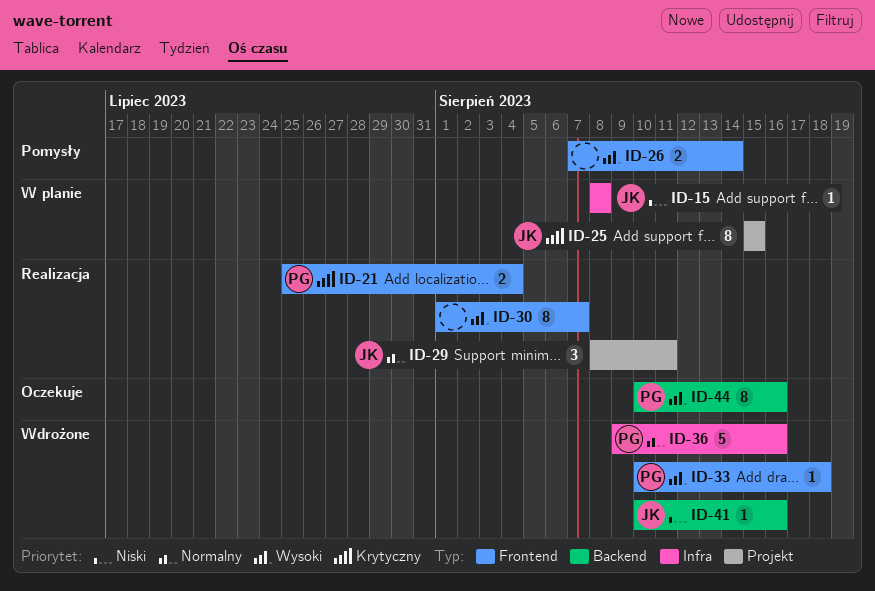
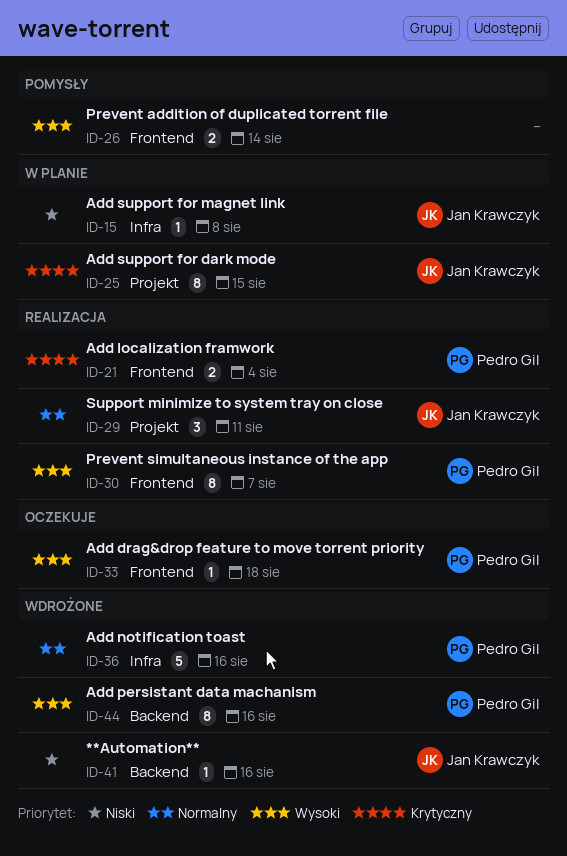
ID-30, owner: none -> Pedro Gil
ID-33, status: Wdrożone -> Oczekuje
ID-44, status: Oczekuje -> Wdrożone

